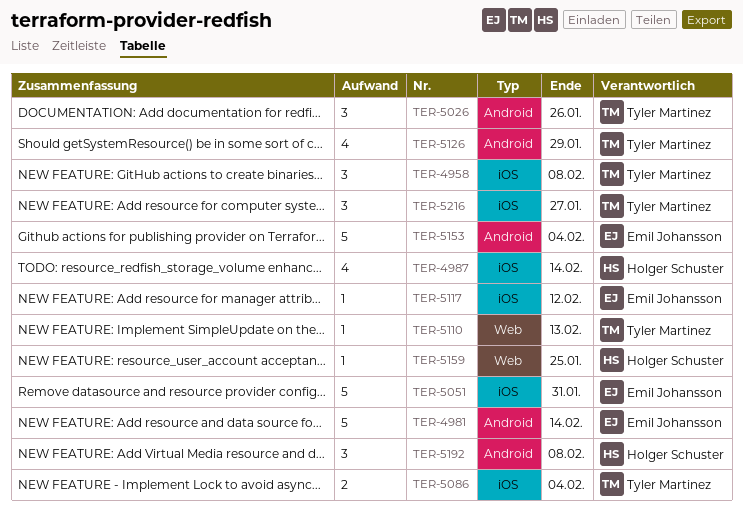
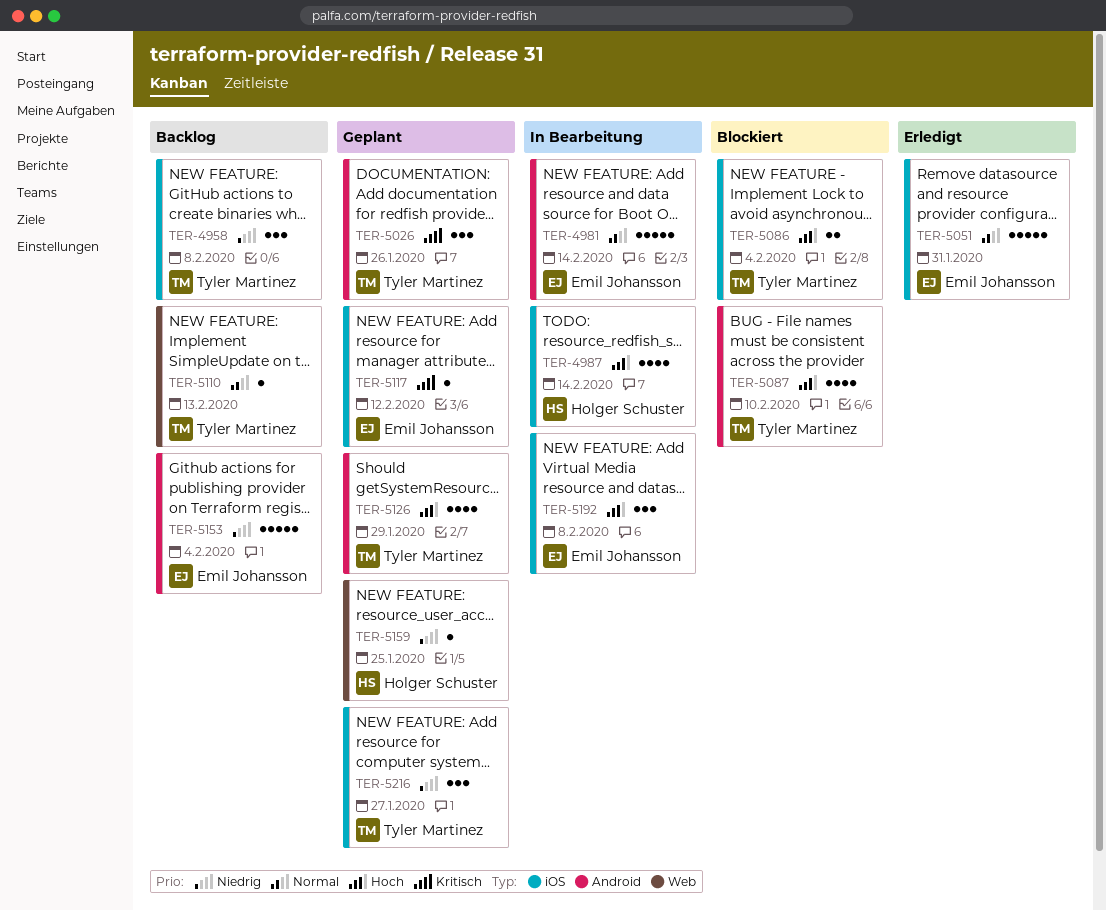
TER-5087: none -> present
TER-5192, owner: Holger Schuster -> Emil Johansson
TER-5192, label: Android -> iOS

